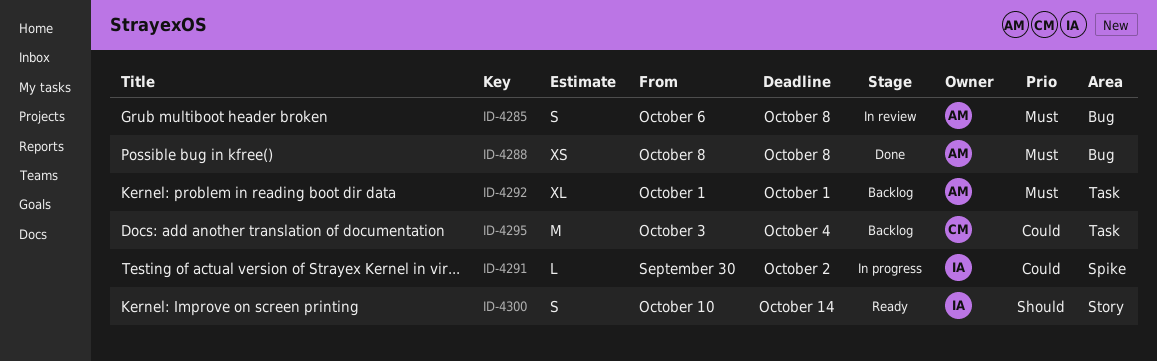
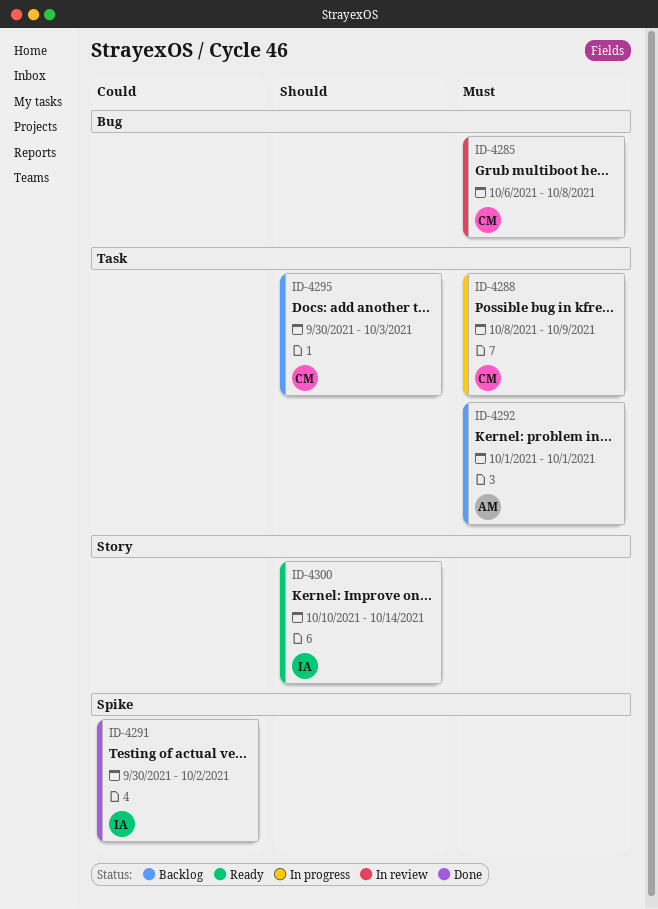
ID-4285, owner: AM -> CM
ID-4288, status: Done -> In progress
ID-4288, owner: AM -> CM
ID-4288, label: Bug -> Task
ID-4288, due: Oct 8 -> Oct 9
ID-4291, status: In progress -> Done
ID-4295, priority: Could -> Should
ID-4295, start: Oct 3 -> Sep 30
ID-4295, due: Oct 4 -> Oct 3

